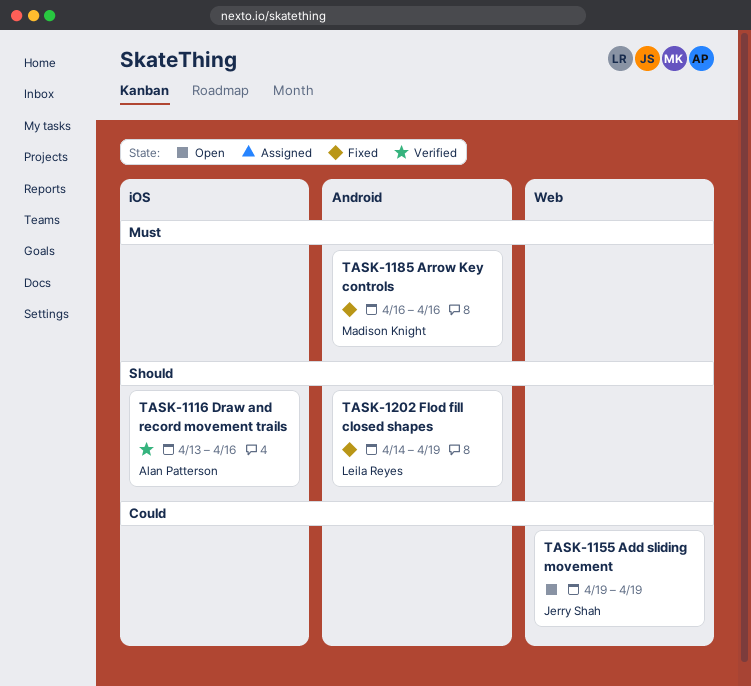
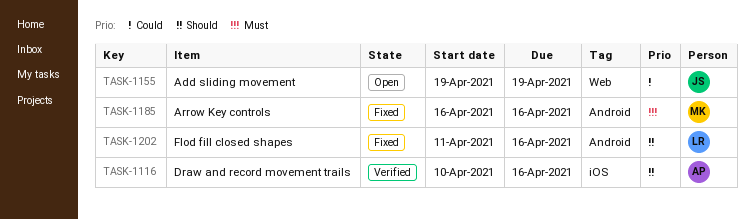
TASK-1116, start: Apr 13 -> Apr 10
TASK-1202, start: Apr 14 -> Apr 11
TASK-1202, due: Apr 19 -> Apr 16

